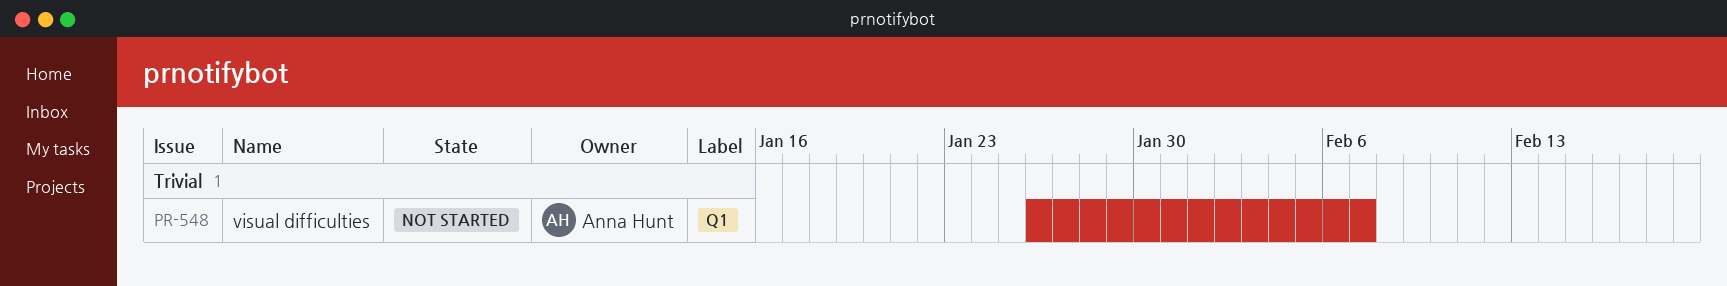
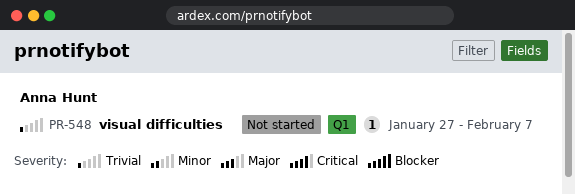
PR-548, start: Jan 26 -> Jan 27

